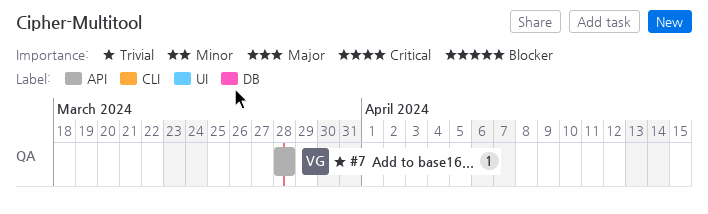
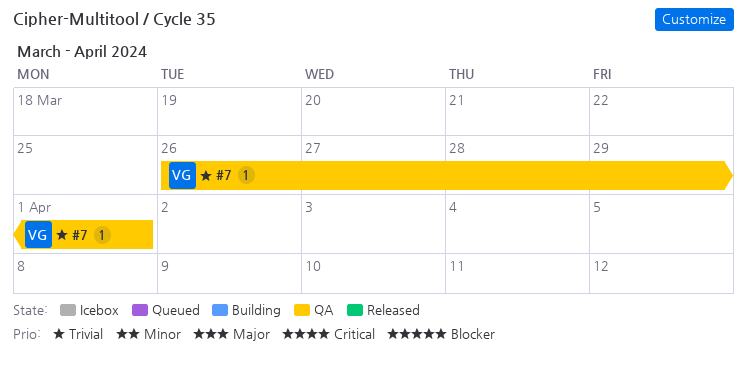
#7, start: Mar 28 -> Mar 26
#7, due: Mar 28 -> Apr 1

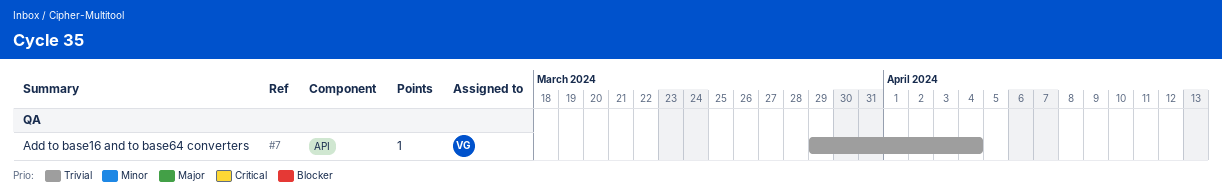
#7, start: Mar 26 -> Mar 29
#7, due: Apr 1 -> Apr 4

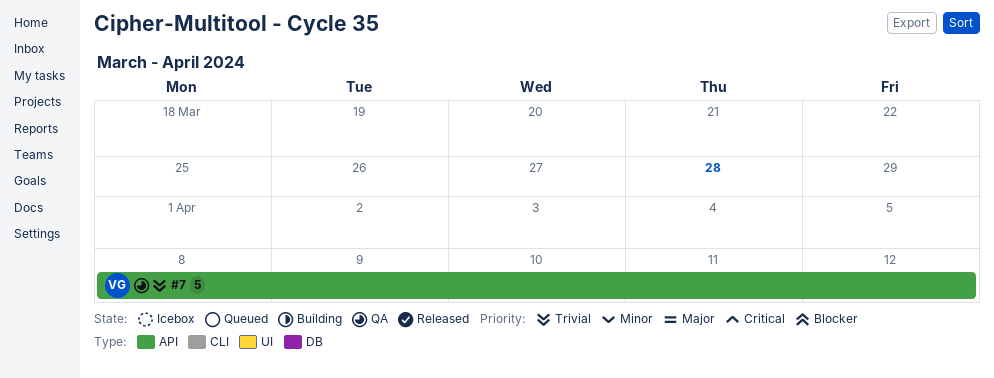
#7, estimate: 1 -> 5
#7, start: Mar 29 -> Apr 8
#7, due: Apr 4 -> Apr 12

